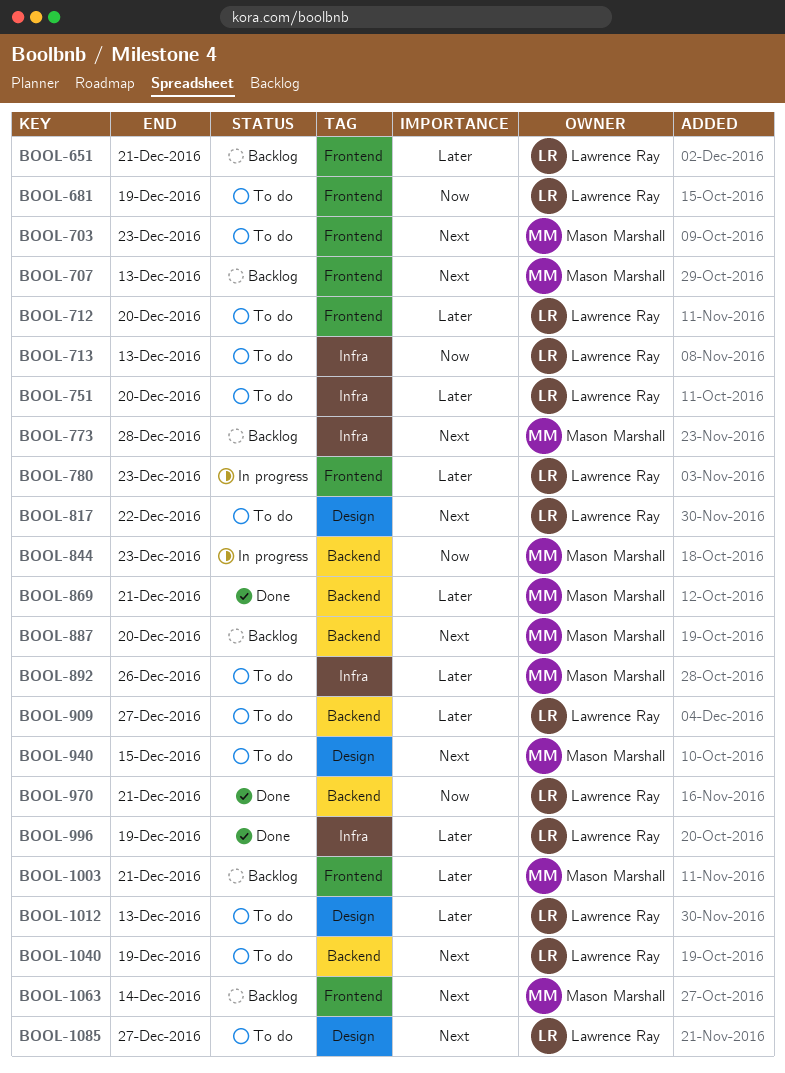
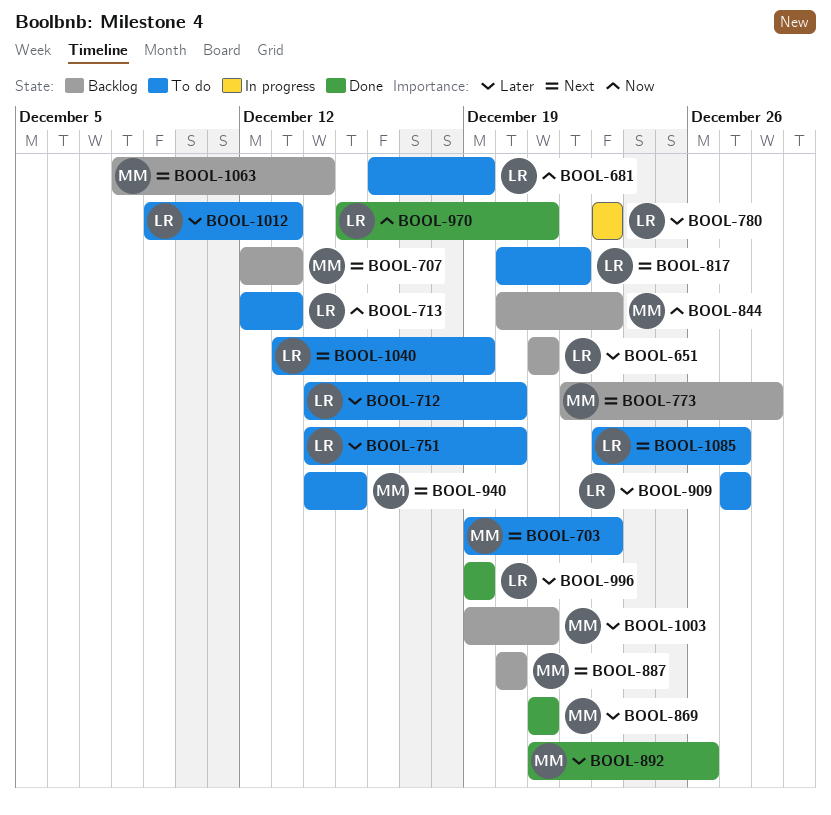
BOOL-844, status: In progress -> Backlog
BOOL-892, status: To do -> Done

